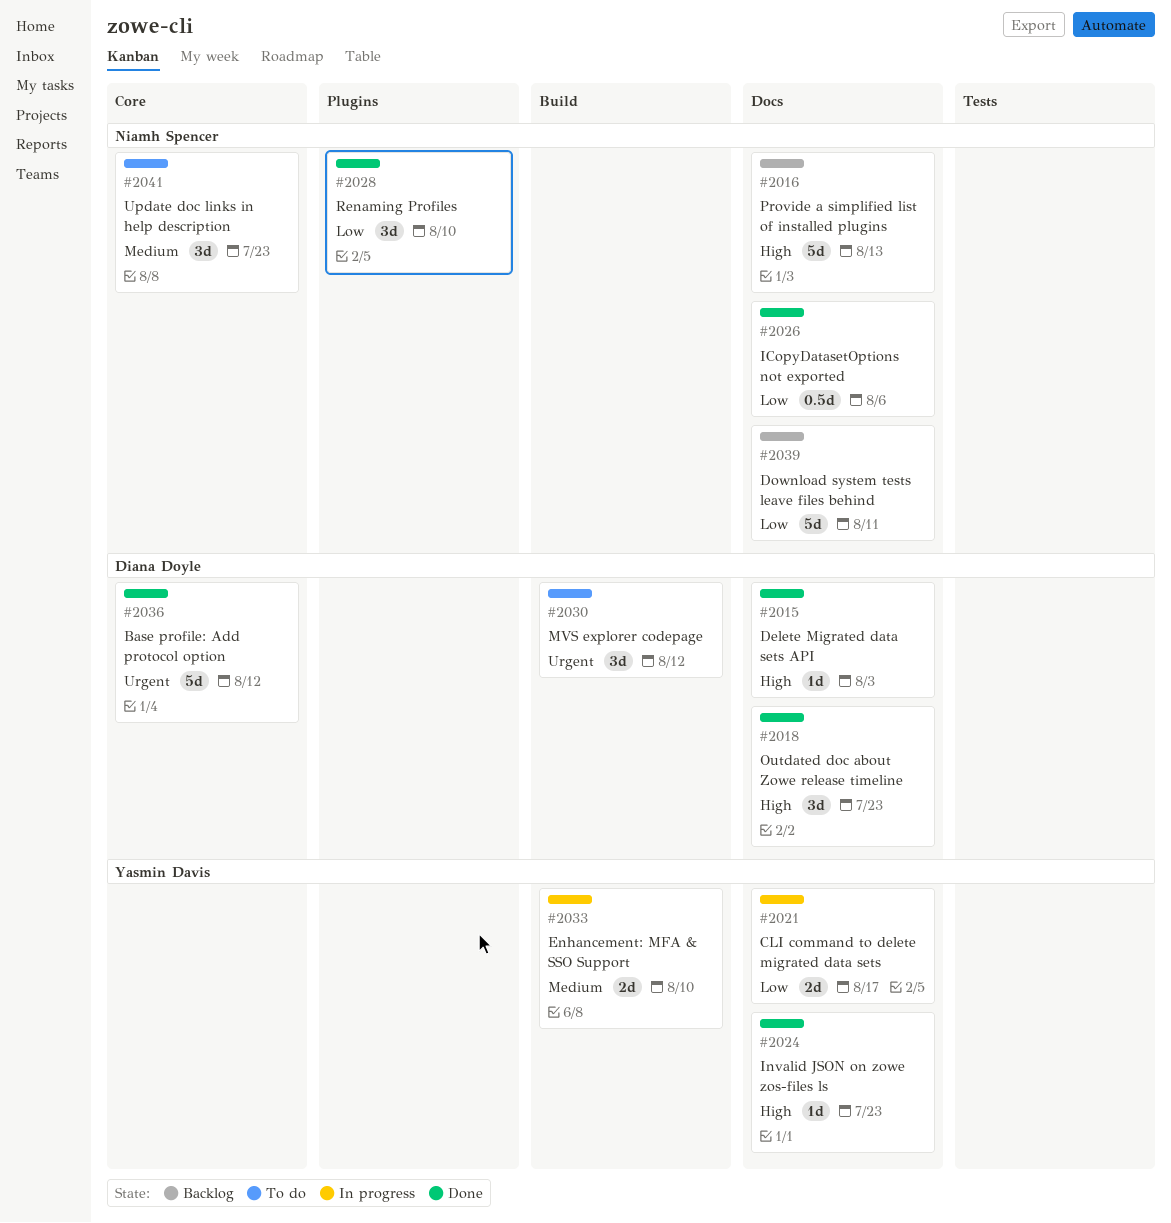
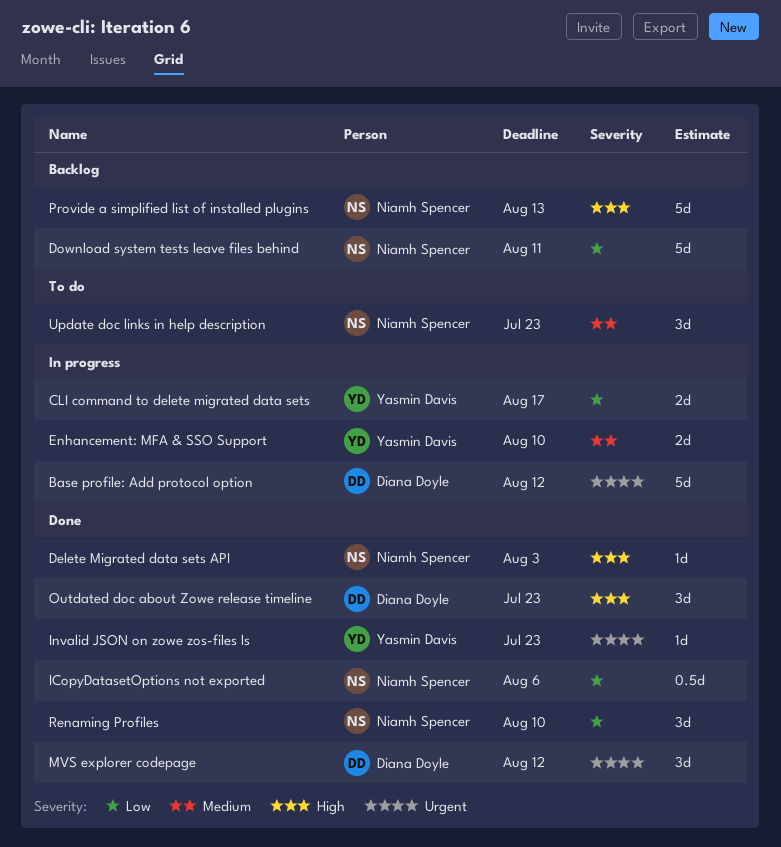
Base profile: Add protocol option, status: Done -> In progress
Delete Migrated data sets API, owner: Diana Doyle -> Niamh Spencer
Invalid JSON on zowe zos-files ls, priority: High -> Urgent
MVS explorer codepage, status: To do -> Done

